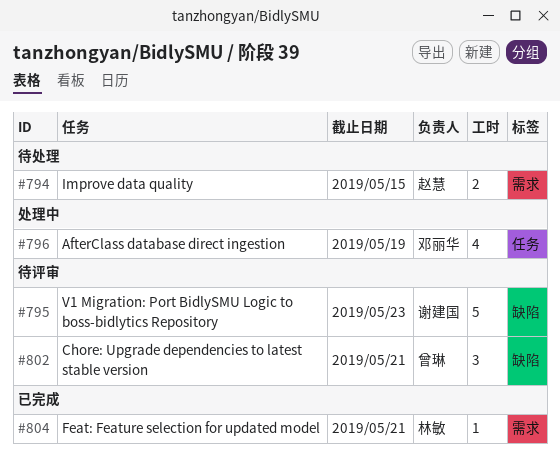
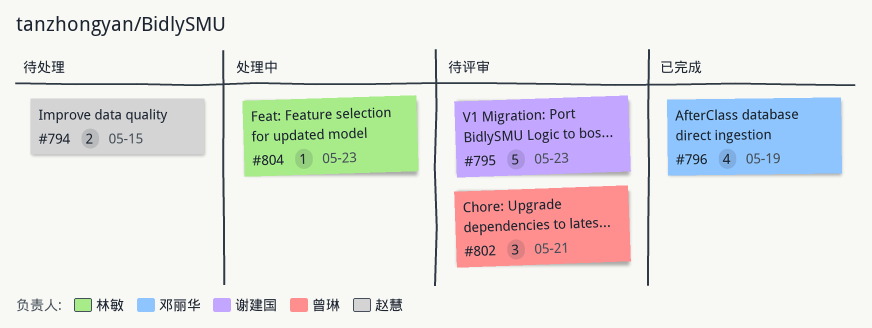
#796, status: 处理中 -> 已完成
#804, status: 已完成 -> 处理中
#804, due: May 21 -> May 23

